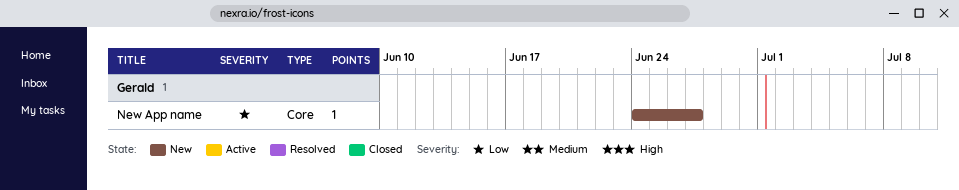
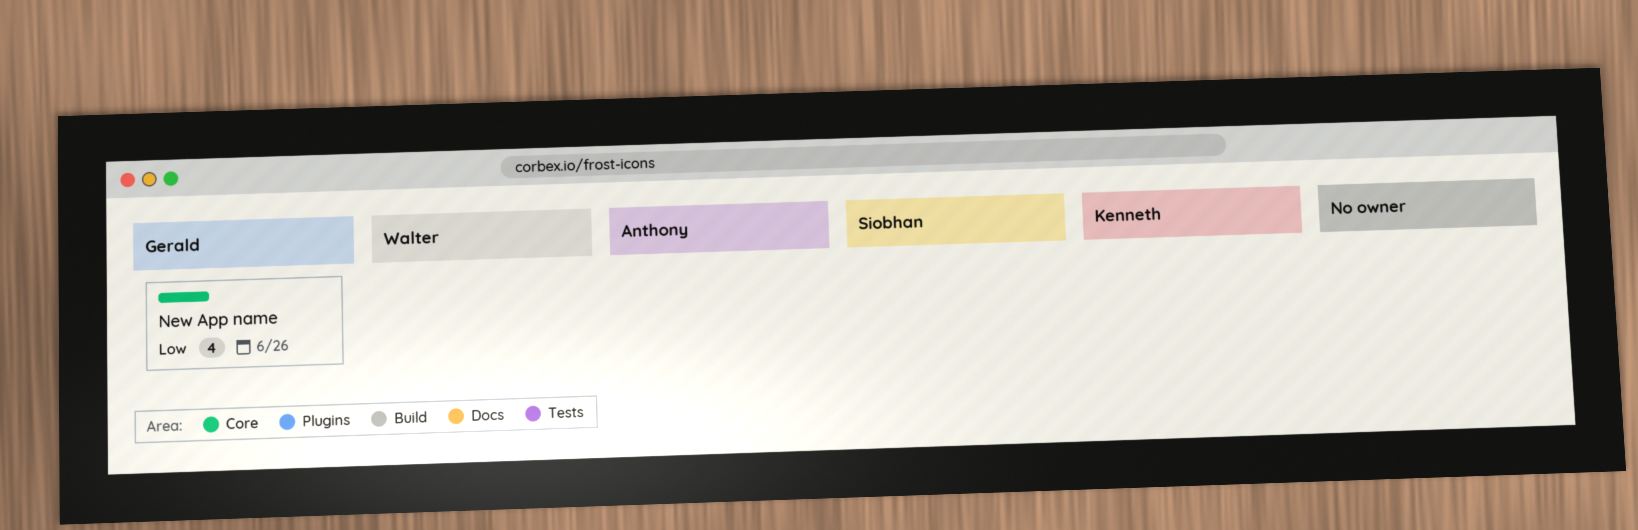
New App name, estimate: 1 -> 4
New App name, due: Jun 27 -> Jun 26

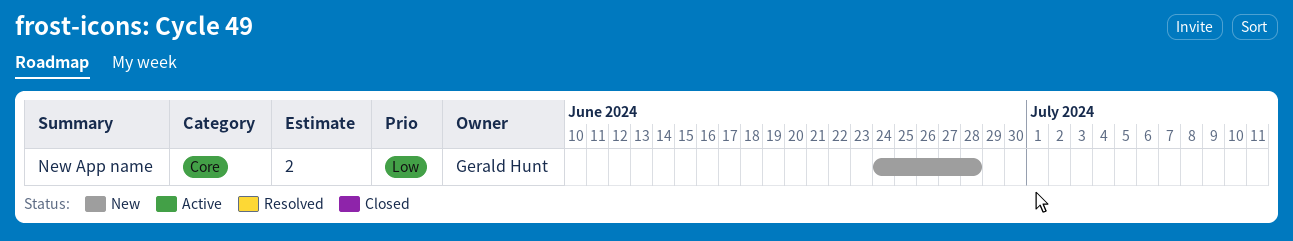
New App name, estimate: 4 -> 2
New App name, due: Jun 26 -> Jun 28

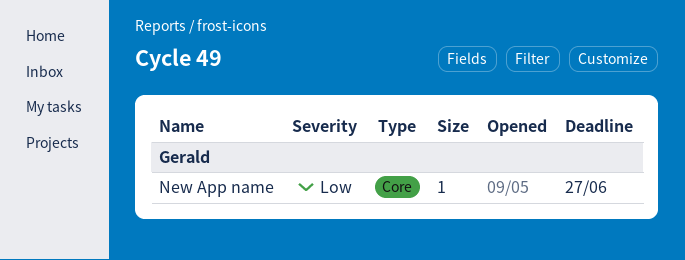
New App name, estimate: 2 -> 1
New App name, due: Jun 28 -> Jun 27

